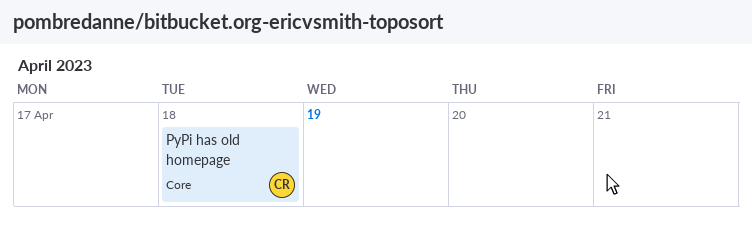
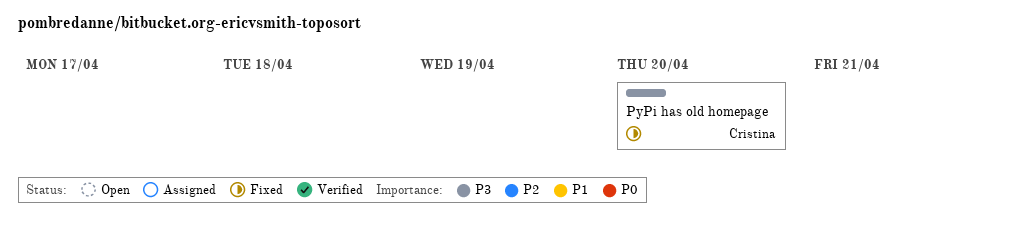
PyPi has old homepage, due: Apr 18 -> Apr 20

